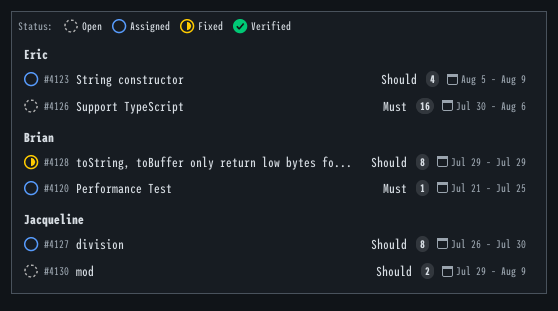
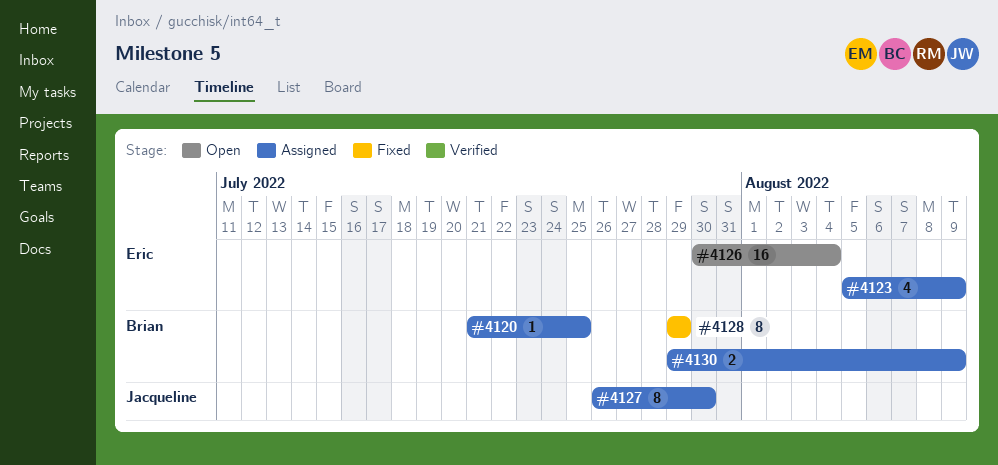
#4126, due: Aug 6 -> Aug 4
#4130, status: Open -> Assigned
#4130, owner: Jacqueline -> Brian

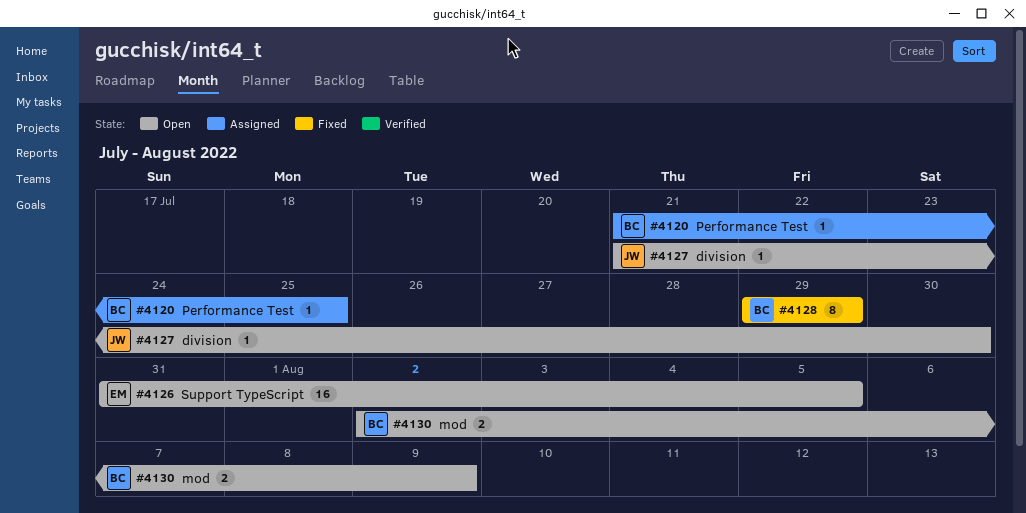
#4123: present -> none
#4126, start: Jul 30 -> Jul 31
#4126, due: Aug 4 -> Aug 5
#4127, status: Assigned -> Open
#4127, estimate: 8 -> 1
#4127, start: Jul 26 -> Jul 21
#4130, status: Assigned -> Open
#4130, start: Jul 29 -> Aug 2

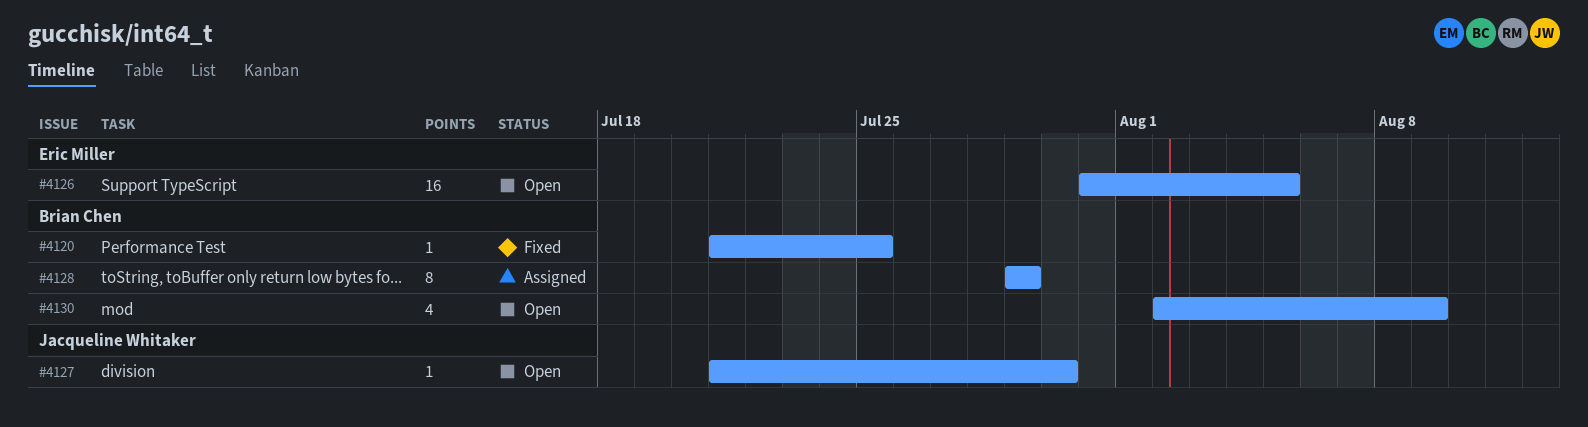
#4120, status: Assigned -> Fixed
#4128, status: Fixed -> Assigned
#4130, estimate: 2 -> 4

